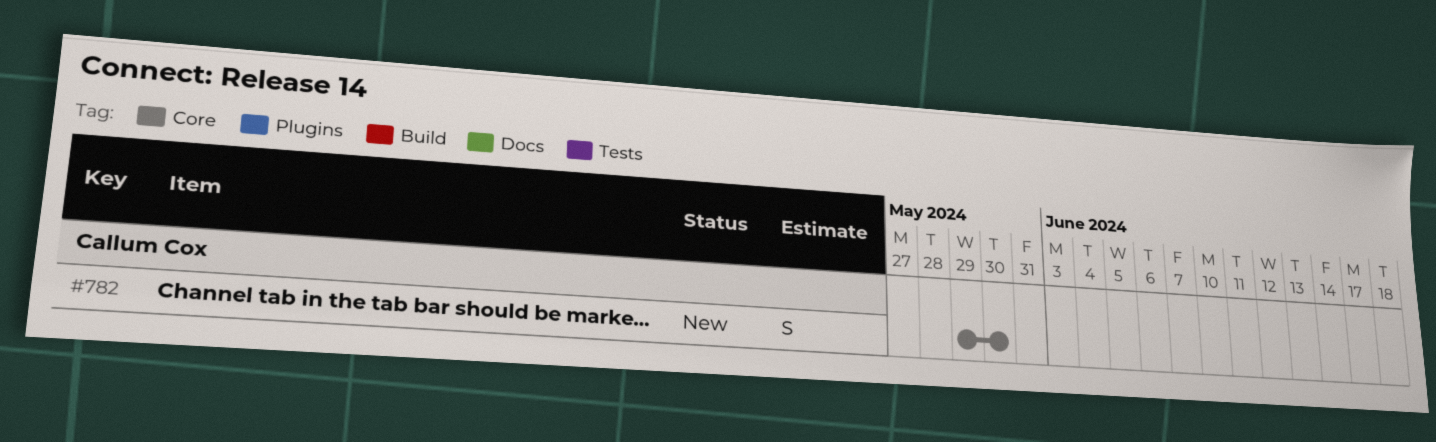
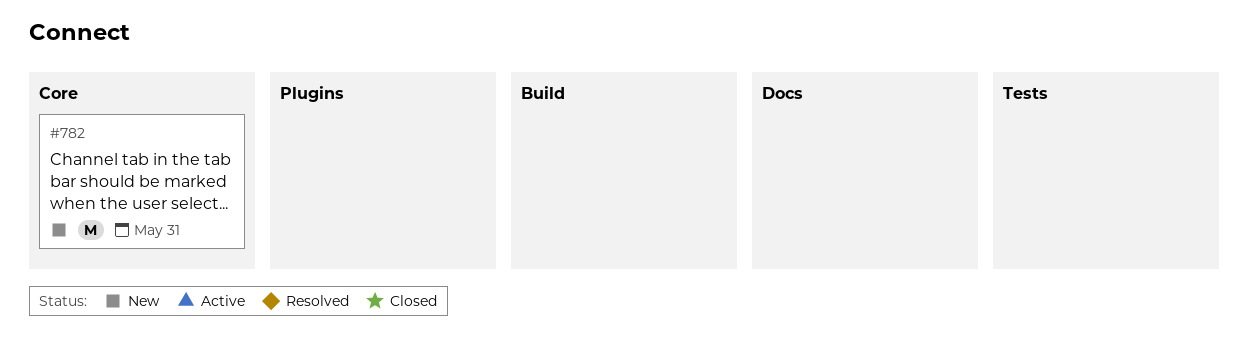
#782, estimate: S -> M
#782, due: May 30 -> May 31

